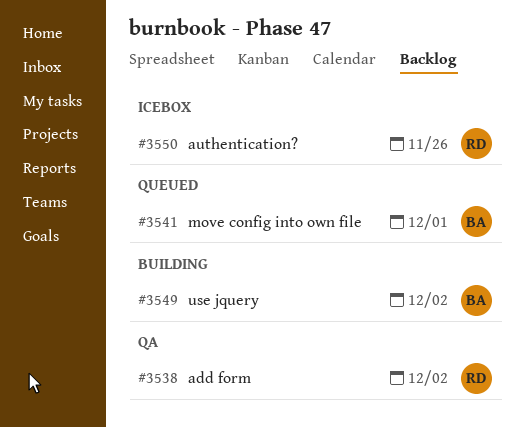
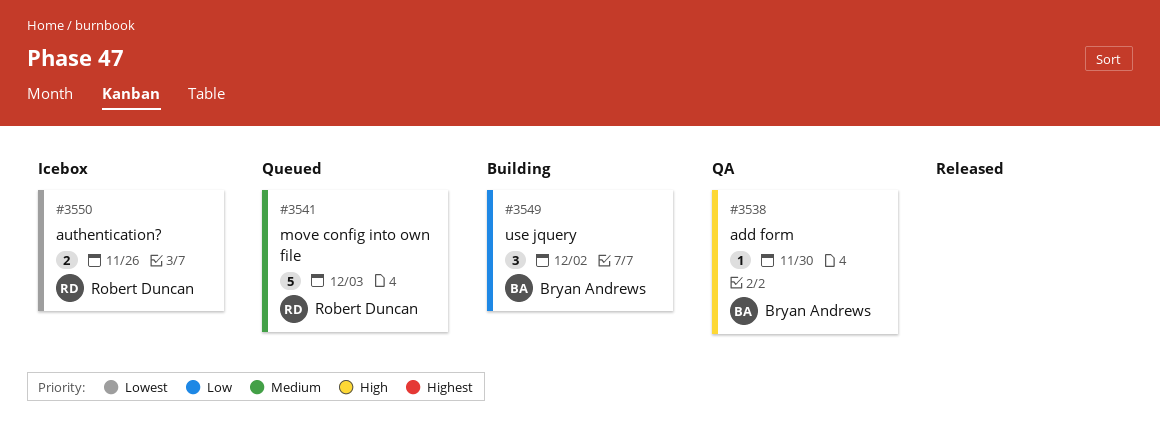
#3538, owner: Robert Duncan -> Bryan Andrews
#3538, due: Dec 2 -> Nov 30
#3541, owner: Bryan Andrews -> Robert Duncan
#3541, due: Dec 1 -> Dec 3

